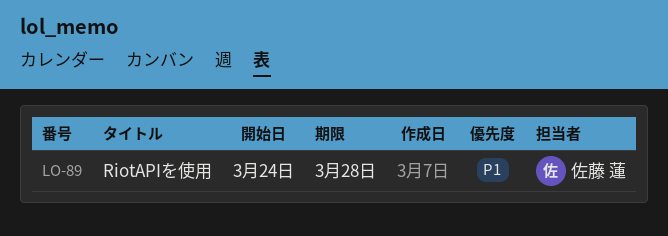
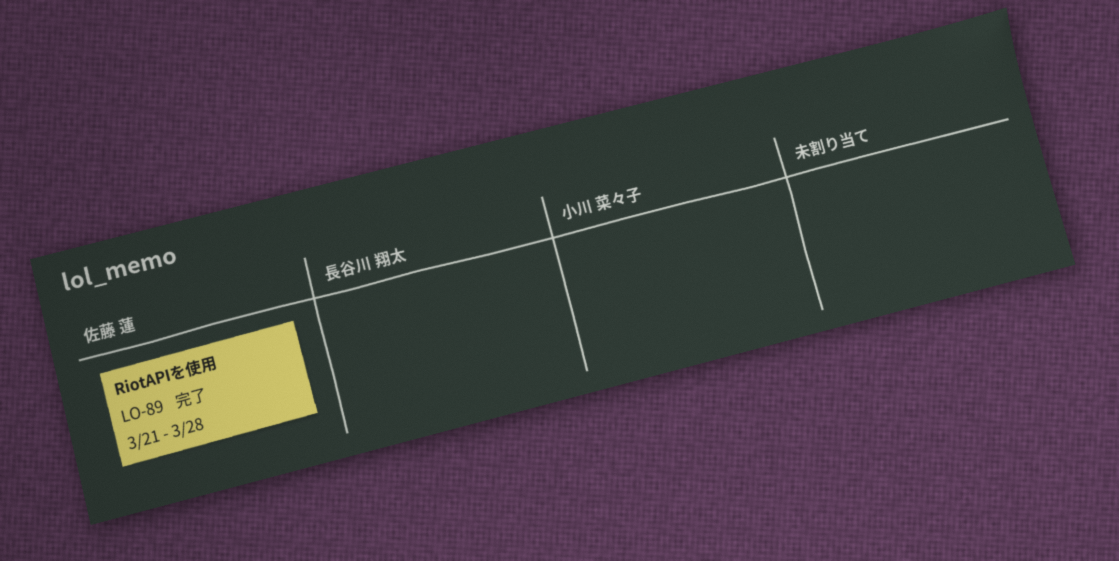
LO-89, start: Mar 24 -> Mar 21

